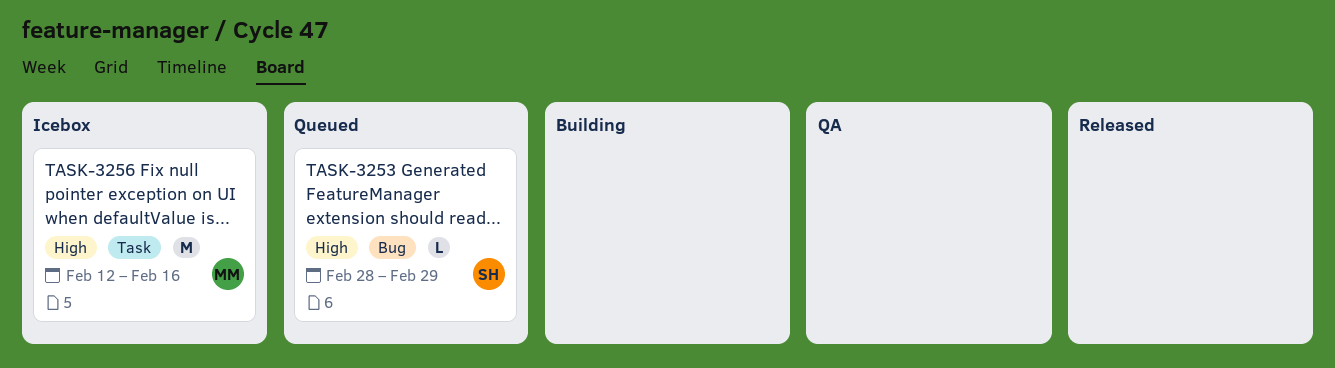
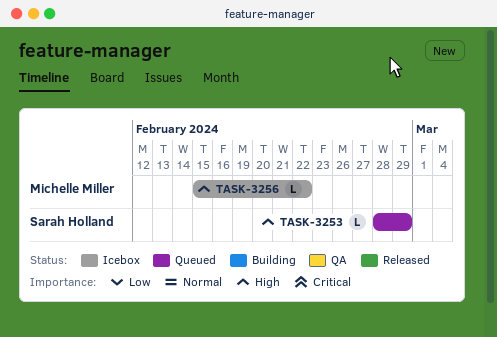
TASK-3256, estimate: M -> L
TASK-3256, start: Feb 12 -> Feb 15
TASK-3256, due: Feb 16 -> Feb 22

